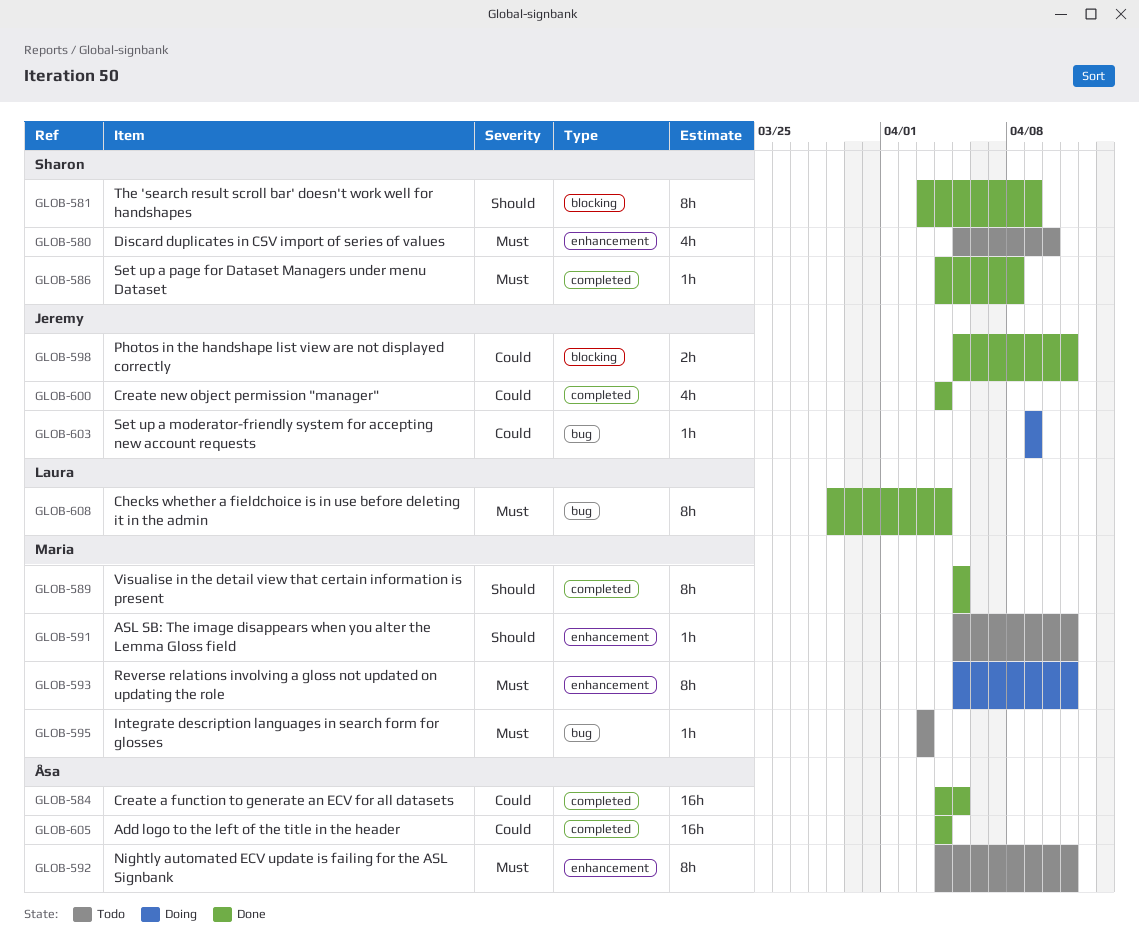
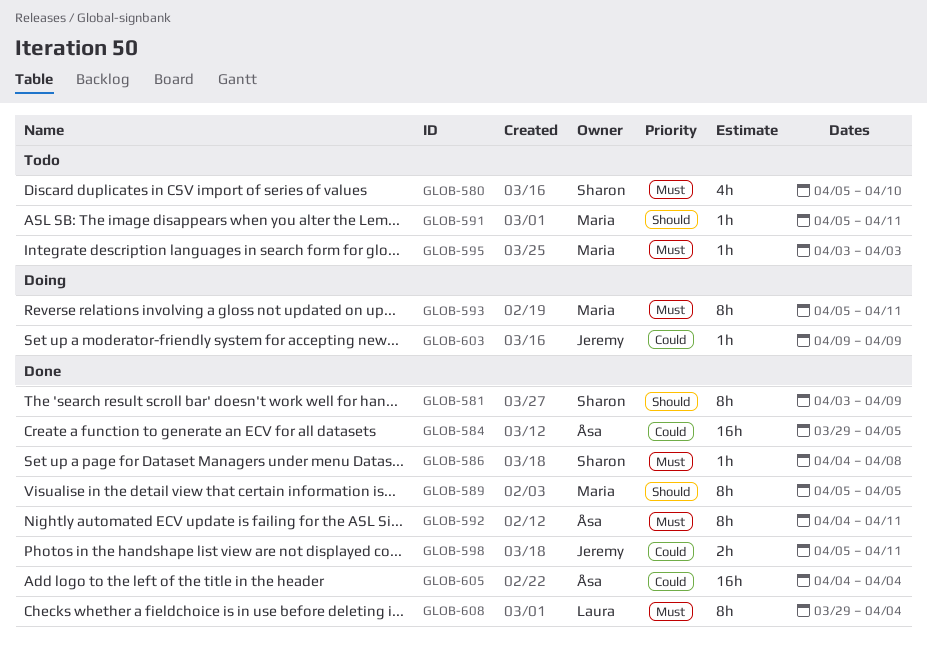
GLOB-584, start: Apr 4 -> Mar 29
GLOB-592, status: Todo -> Done
GLOB-600: present -> none

